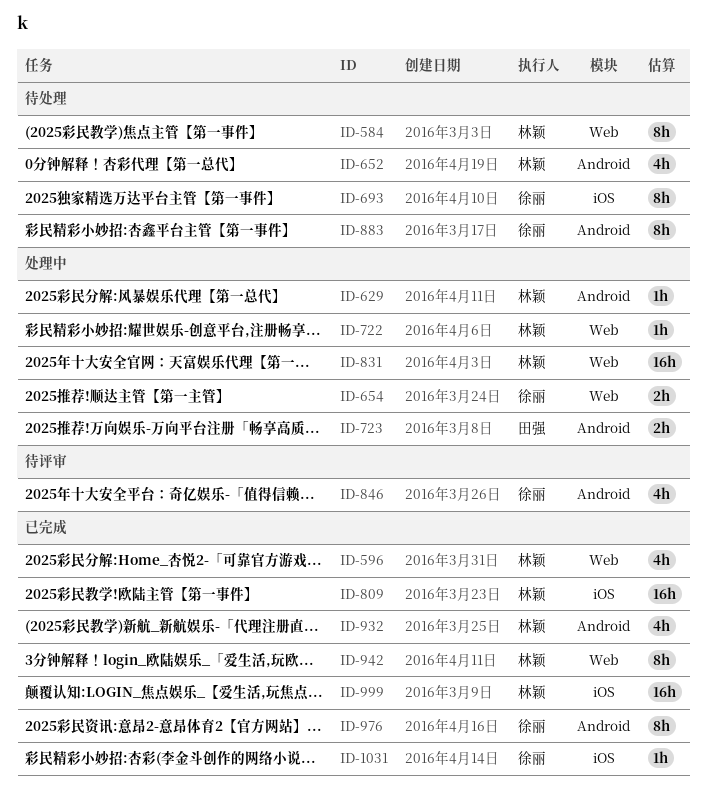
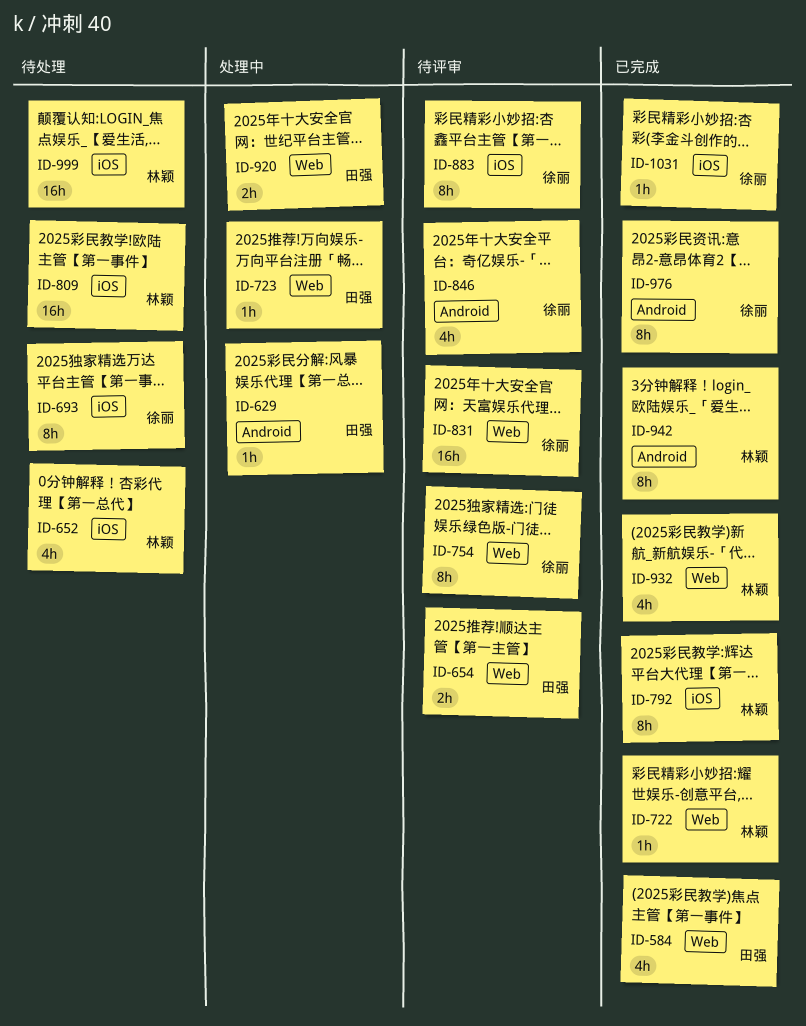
ID-584, status: 待处理 -> 已完成
ID-584, owner: 林颖 -> 田强
ID-584, estimate: 8h -> 4h
ID-596: present -> none
ID-629, owner: 林颖 -> 田强
ID-652, label: Android -> iOS
ID-654, status: 处理中 -> 待评审
ID-654, owner: 徐丽 -> 田强
ID-722, status: 处理中 -> 已完成
ID-723, label: Android -> Web
ID-723, estimate: 2h -> 1h
ID-754: none -> present
ID-792: none -> present
ID-809, status: 已完成 -> 待处理
ID-831, status: 处理中 -> 待评审
ID-831, owner: 林颖 -> 徐丽
ID-883, status: 待处理 -> 待评审
ID-883, label: Android -> iOS
ID-920: none -> present
ID-932, label: Android -> Web
ID-942, label: Web -> Android
ID-999, status: 已完成 -> 待处理

